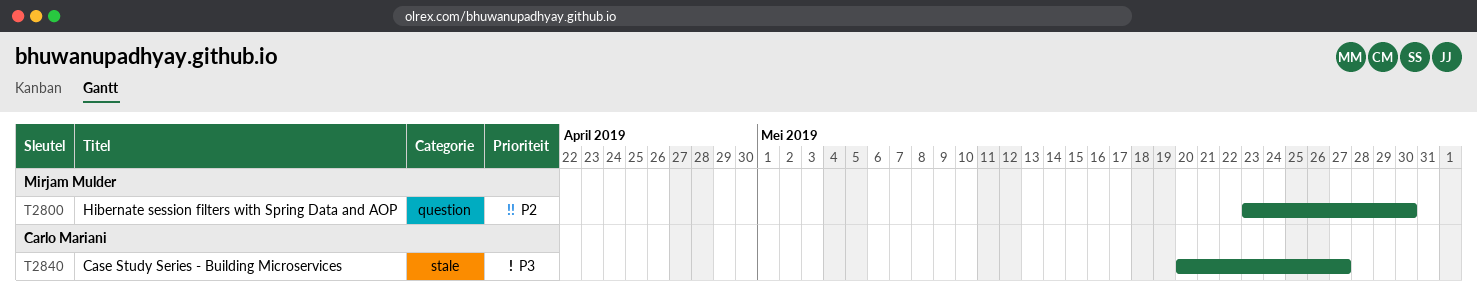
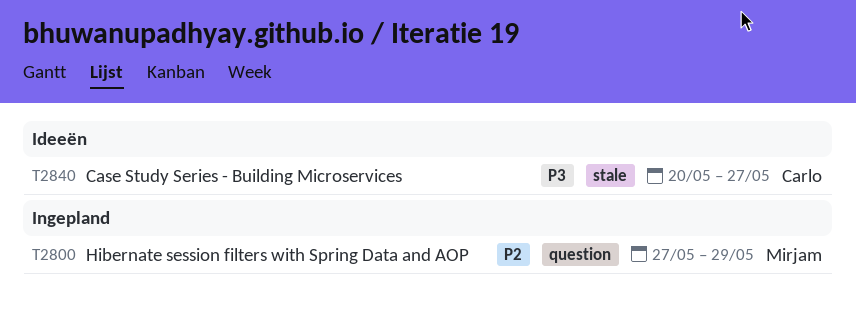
T2800, start: May 23 -> May 27
T2800, due: May 30 -> May 29

